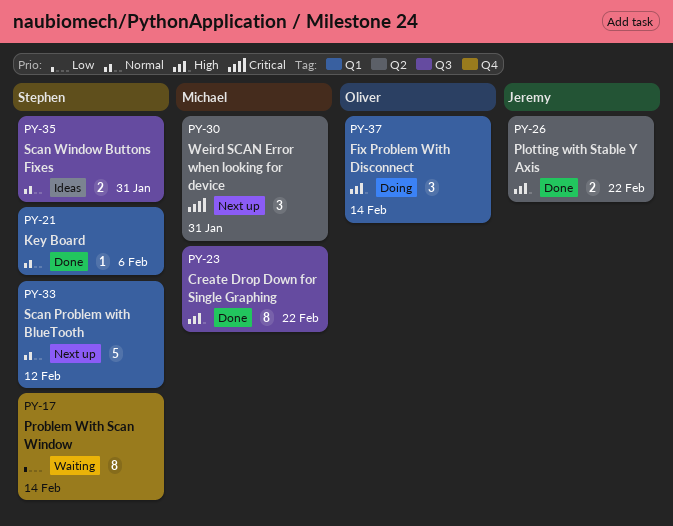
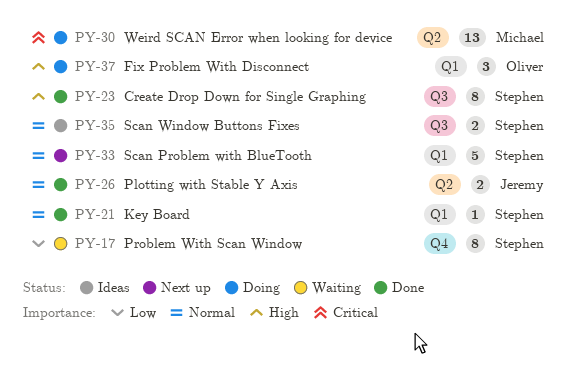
PY-23, owner: Michael -> Stephen
PY-26, priority: High -> Normal
PY-30, status: Next up -> Doing
PY-30, estimate: 3 -> 13

